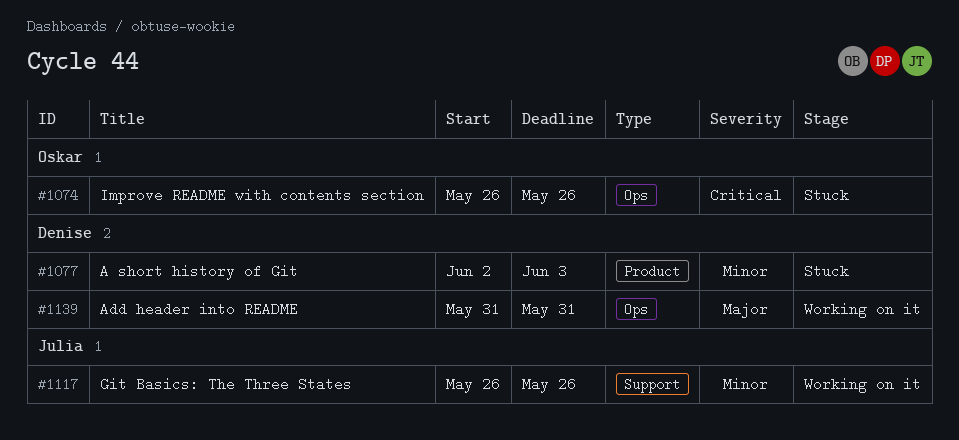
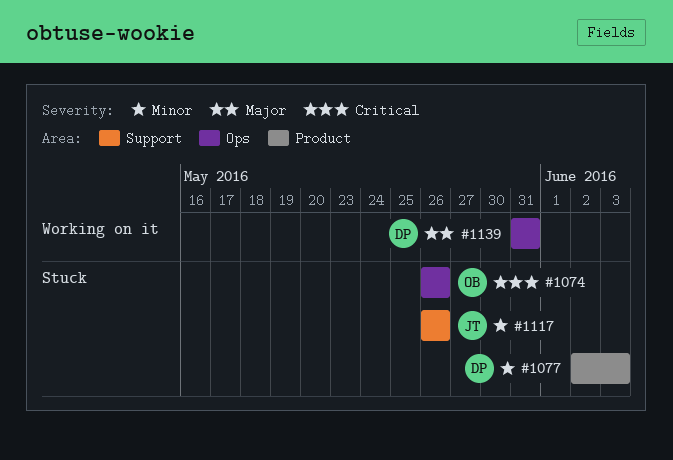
#1117, status: Working on it -> Stuck

